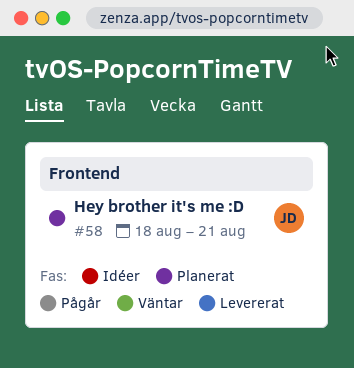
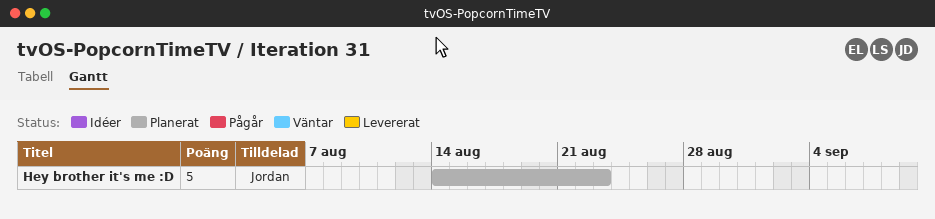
Hey brother it's me :D, start: Aug 18 -> Aug 14
Hey brother it's me :D, due: Aug 21 -> Aug 23

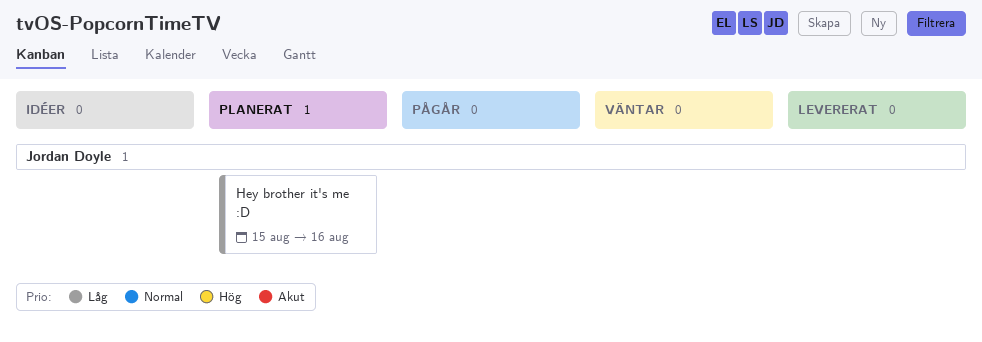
Hey brother it's me :D, start: Aug 14 -> Aug 15
Hey brother it's me :D, due: Aug 23 -> Aug 16

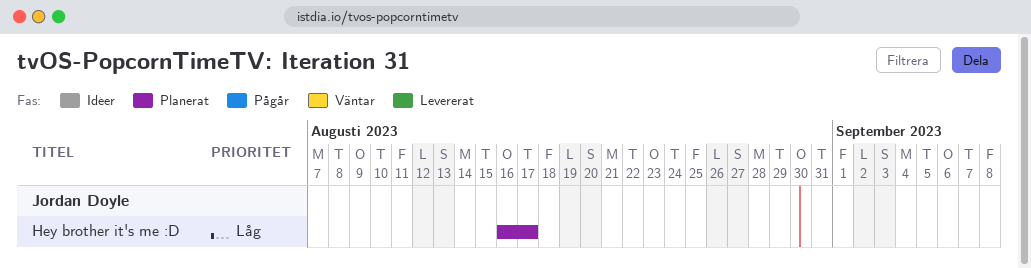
Hey brother it's me :D, start: Aug 15 -> Aug 16
Hey brother it's me :D, due: Aug 16 -> Aug 17

